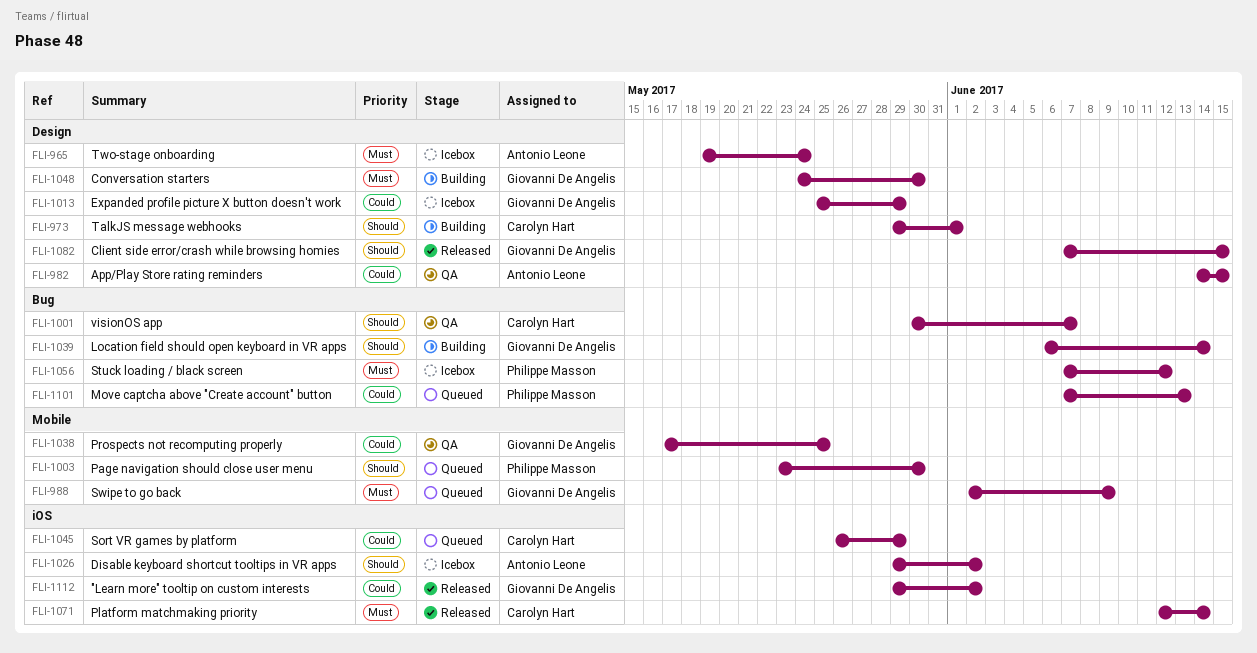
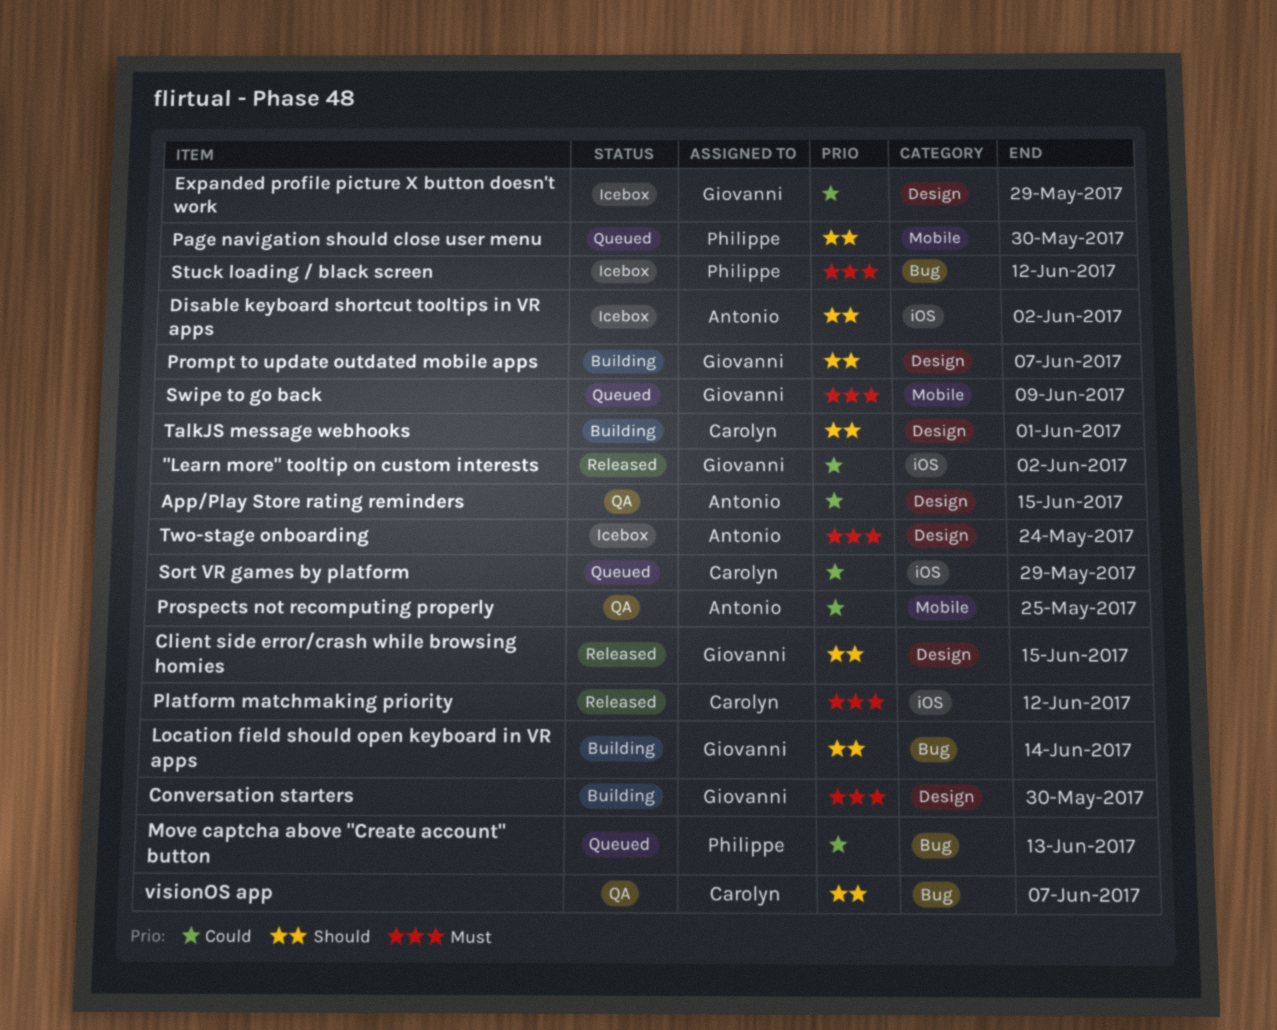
Platform matchmaking priority, due: Jun 14 -> Jun 12
Prompt to update outdated mobile apps: none -> present
Prospects not recomputing properly, owner: Giovanni De Angelis -> Antonio Leone

